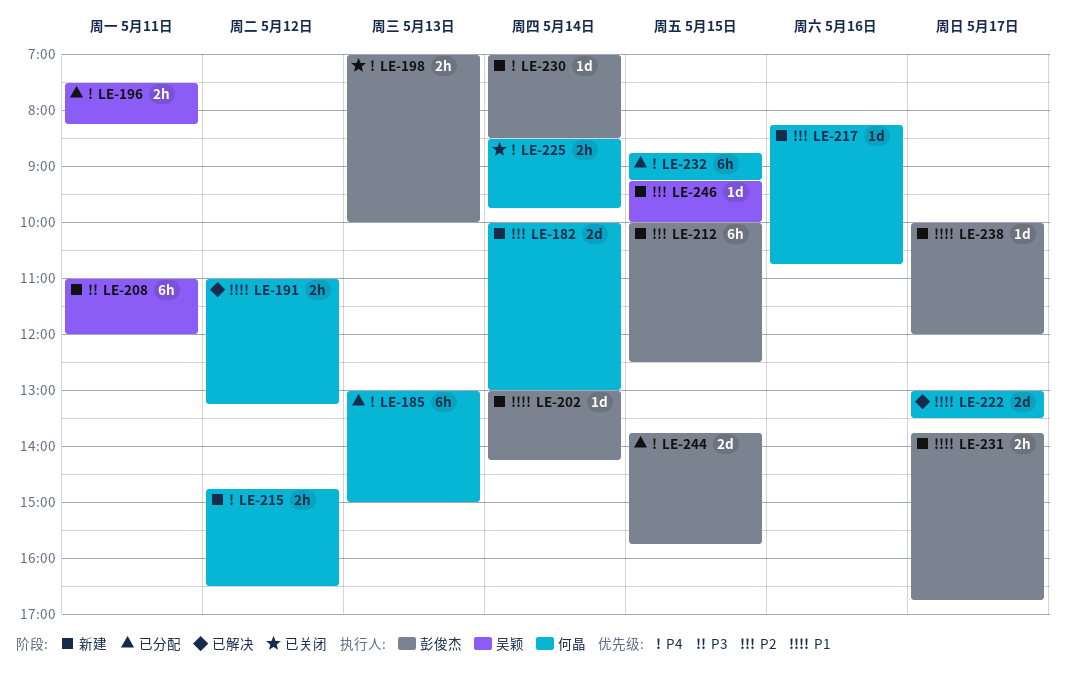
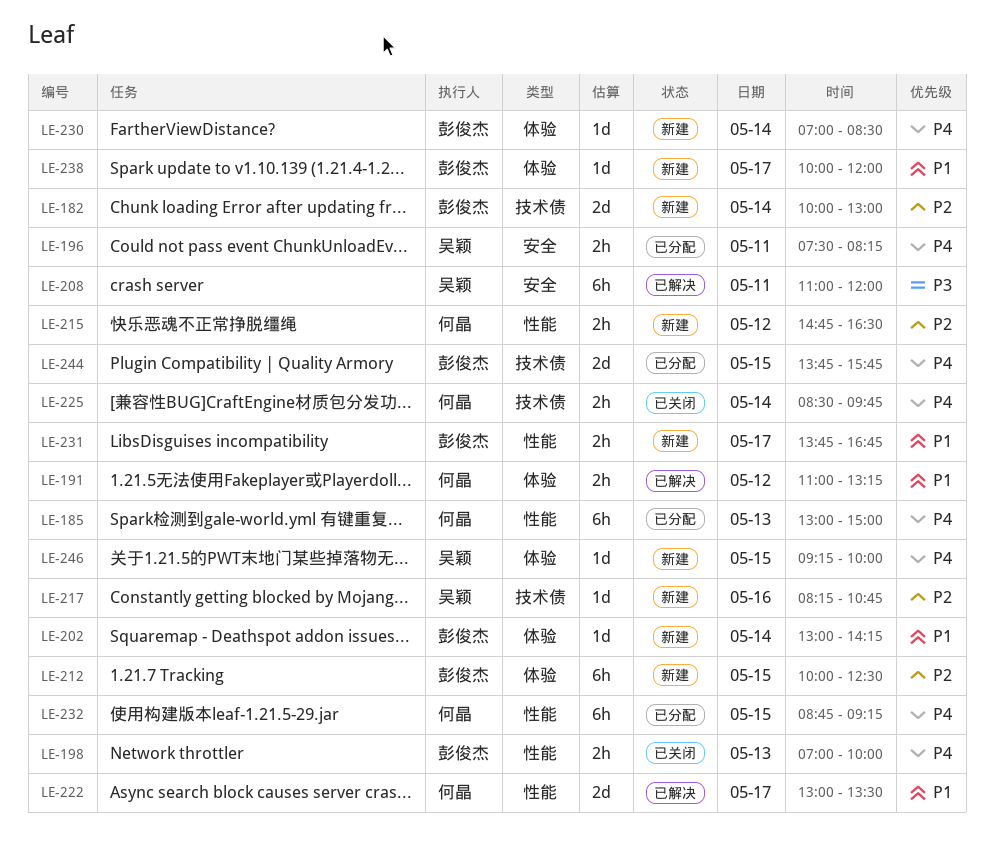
LE-182, owner: 何晶 -> 彭俊杰
LE-208, status: 新建 -> 已解决
LE-215, priority: P4 -> P2
LE-217, owner: 何晶 -> 吴颖
LE-246, priority: P2 -> P4

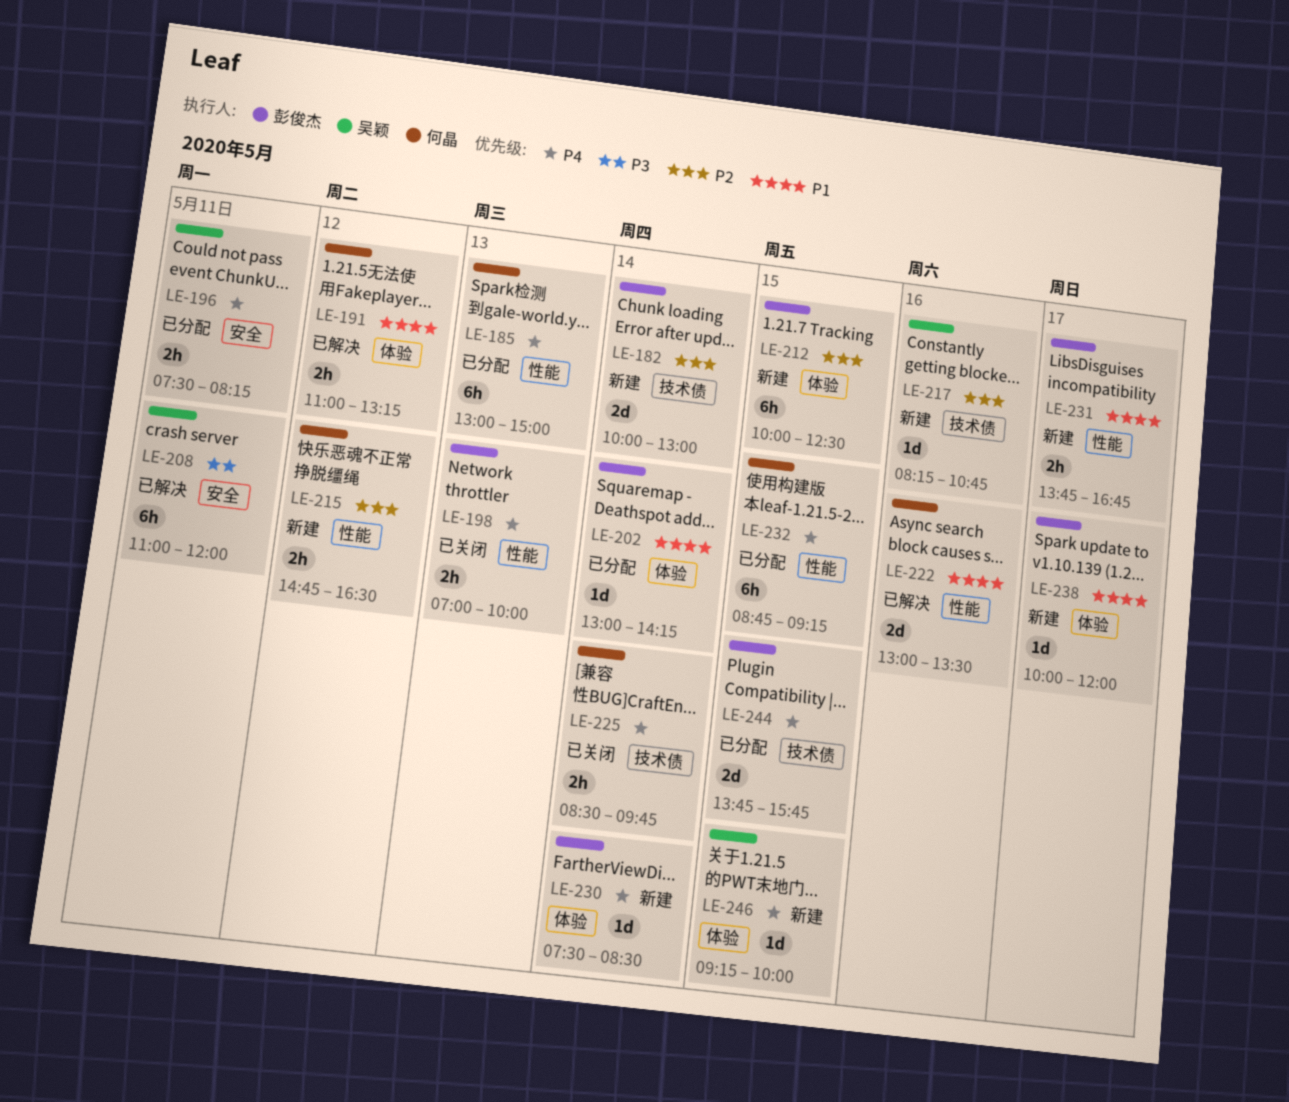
LE-202, status: 新建 -> 已分配
LE-222, day: May 17 -> May 16
LE-230, begins: 07:00 -> 07:30

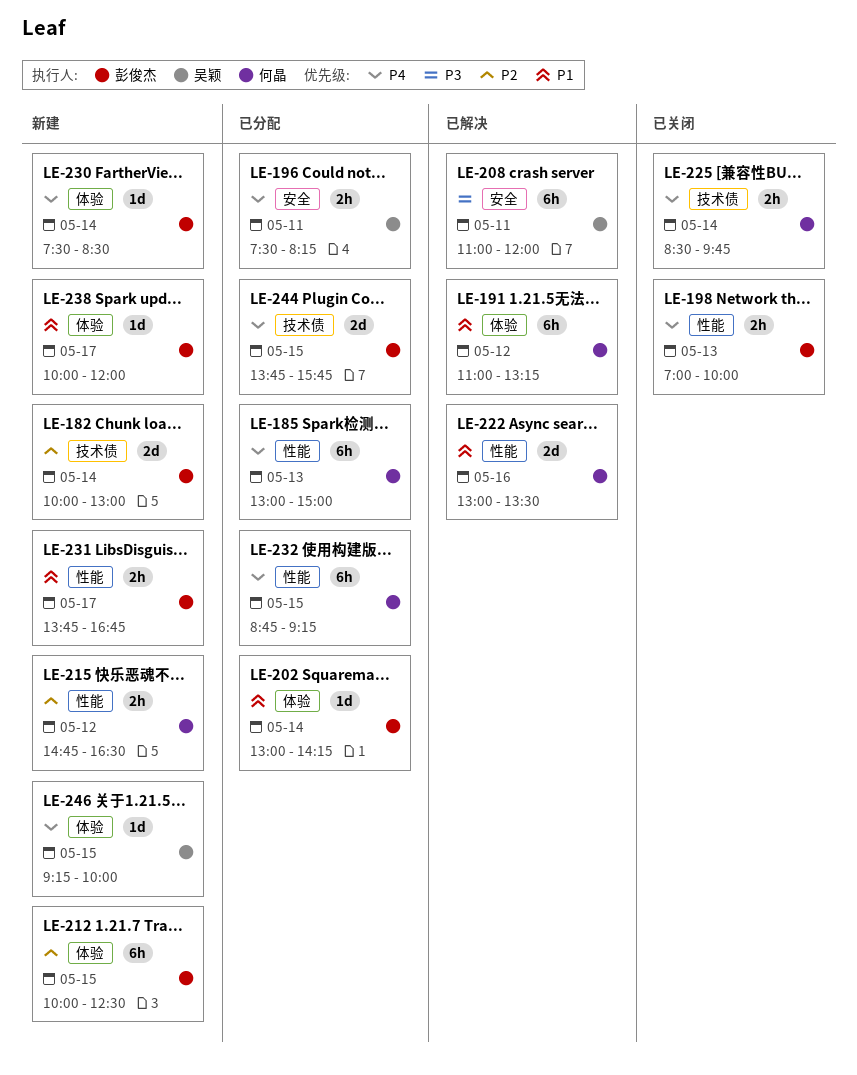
LE-191, estimate: 2h -> 6h
LE-217: present -> none

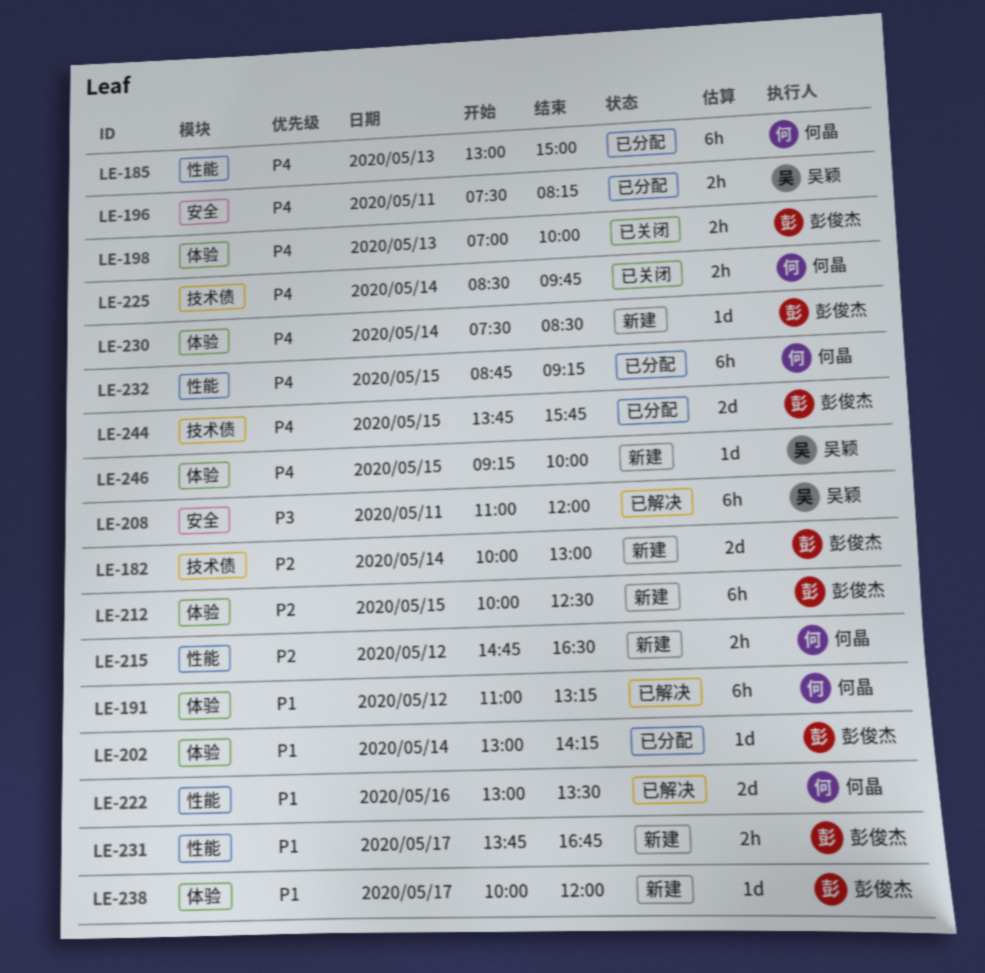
LE-198, label: 性能 -> 体验

